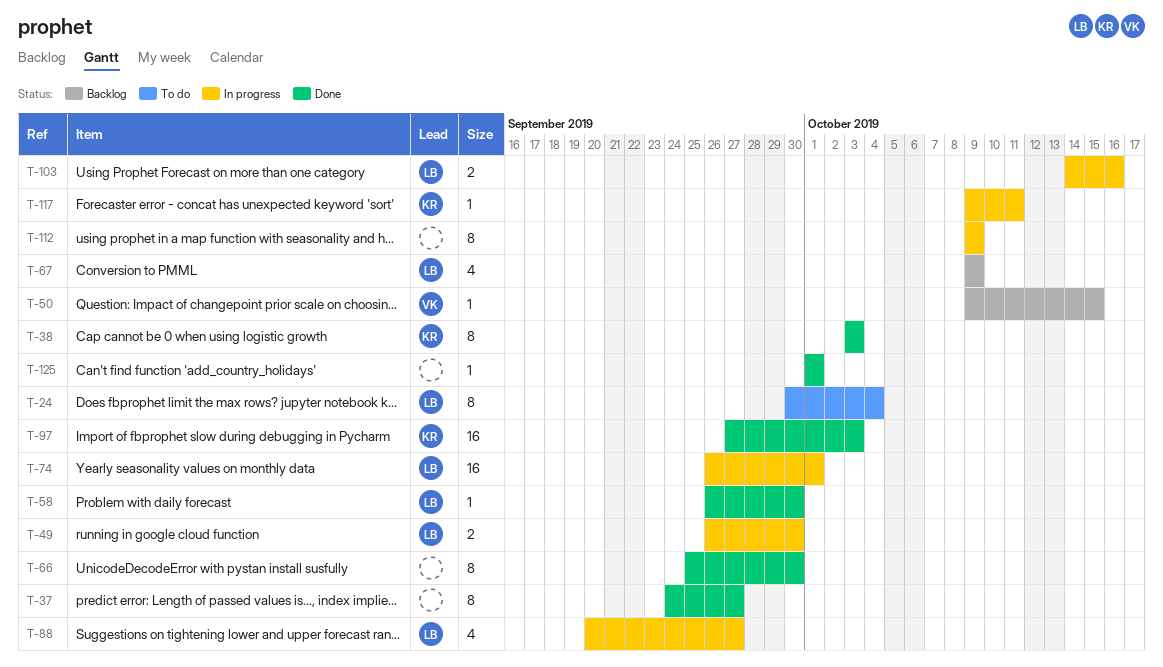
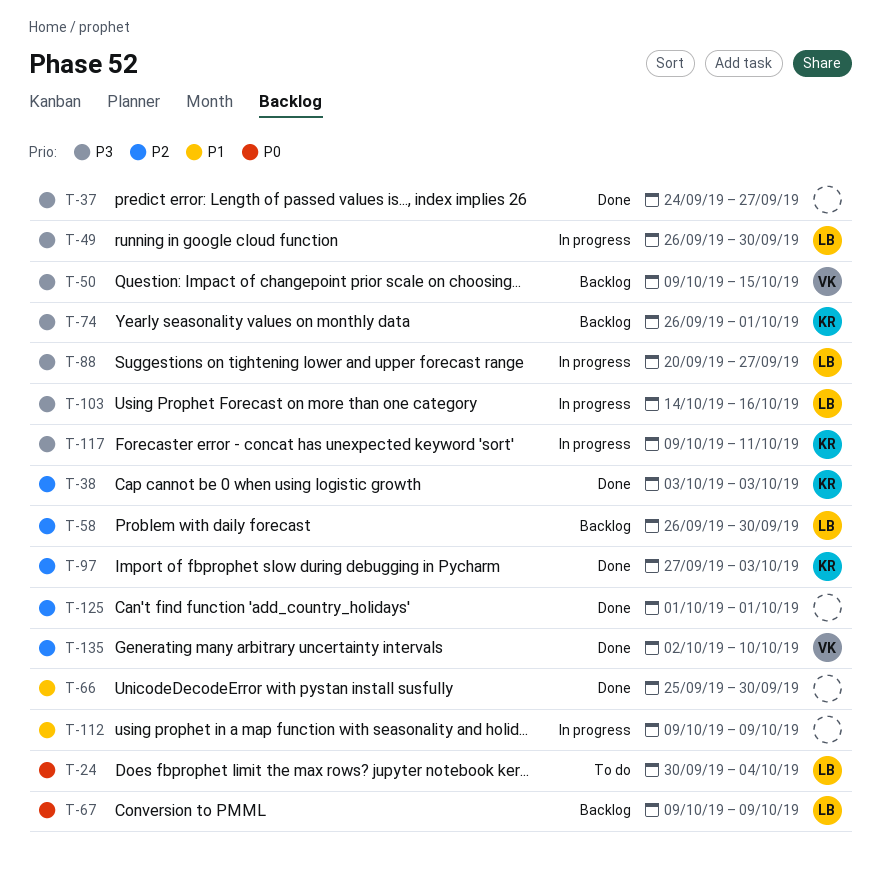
T-58, status: Done -> Backlog
T-74, status: In progress -> Backlog
T-74, owner: LB -> KR
T-135: none -> present

